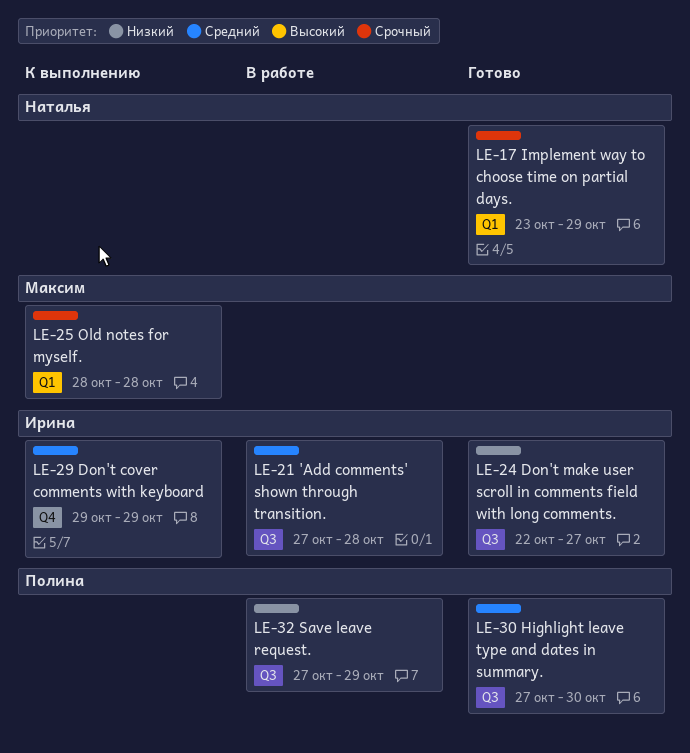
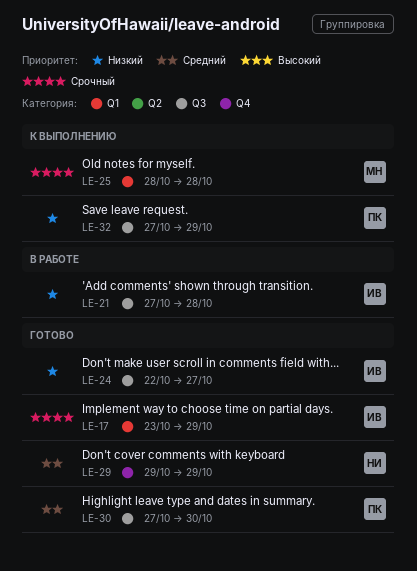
LE-17, owner: Наталья -> Ирина
LE-21, priority: Средний -> Низкий
LE-29, status: К выполнению -> Готово
LE-29, owner: Ирина -> Наталья
LE-32, status: В работе -> К выполнению

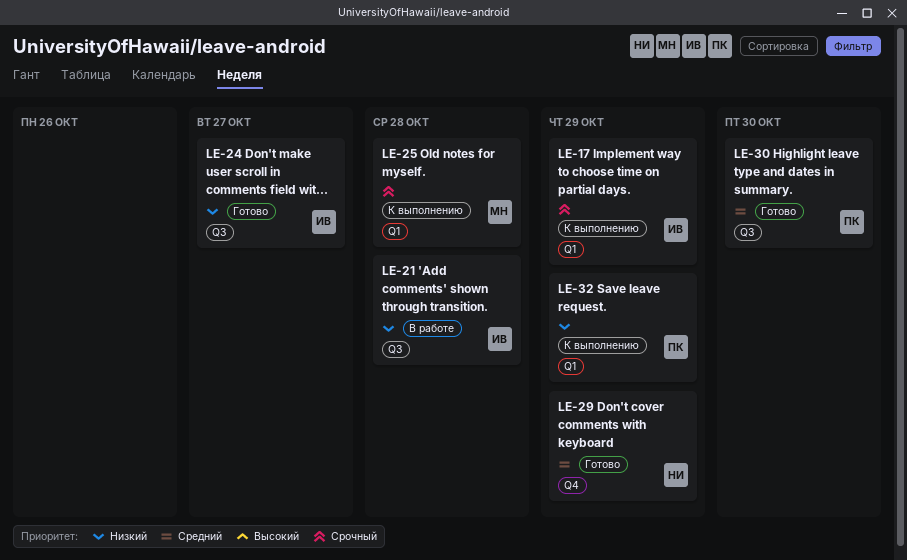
LE-17, status: Готово -> К выполнению
LE-32, label: Q3 -> Q1

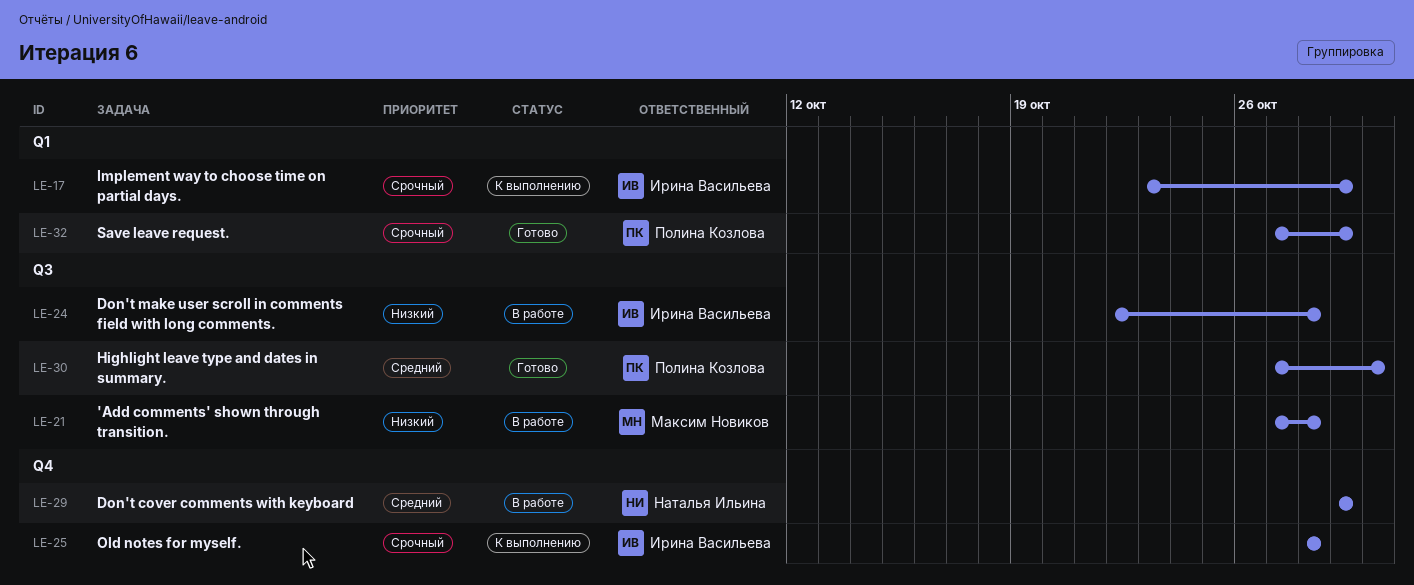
LE-21, owner: Ирина Васильева -> Максим Новиков
LE-24, status: Готово -> В работе
LE-24, due: Oct 27 -> Oct 28
LE-25, owner: Максим Новиков -> Ирина Васильева
LE-25, label: Q1 -> Q4
LE-29, status: Готово -> В работе
LE-32, status: К выполнению -> Готово
LE-32, priority: Низкий -> Срочный

